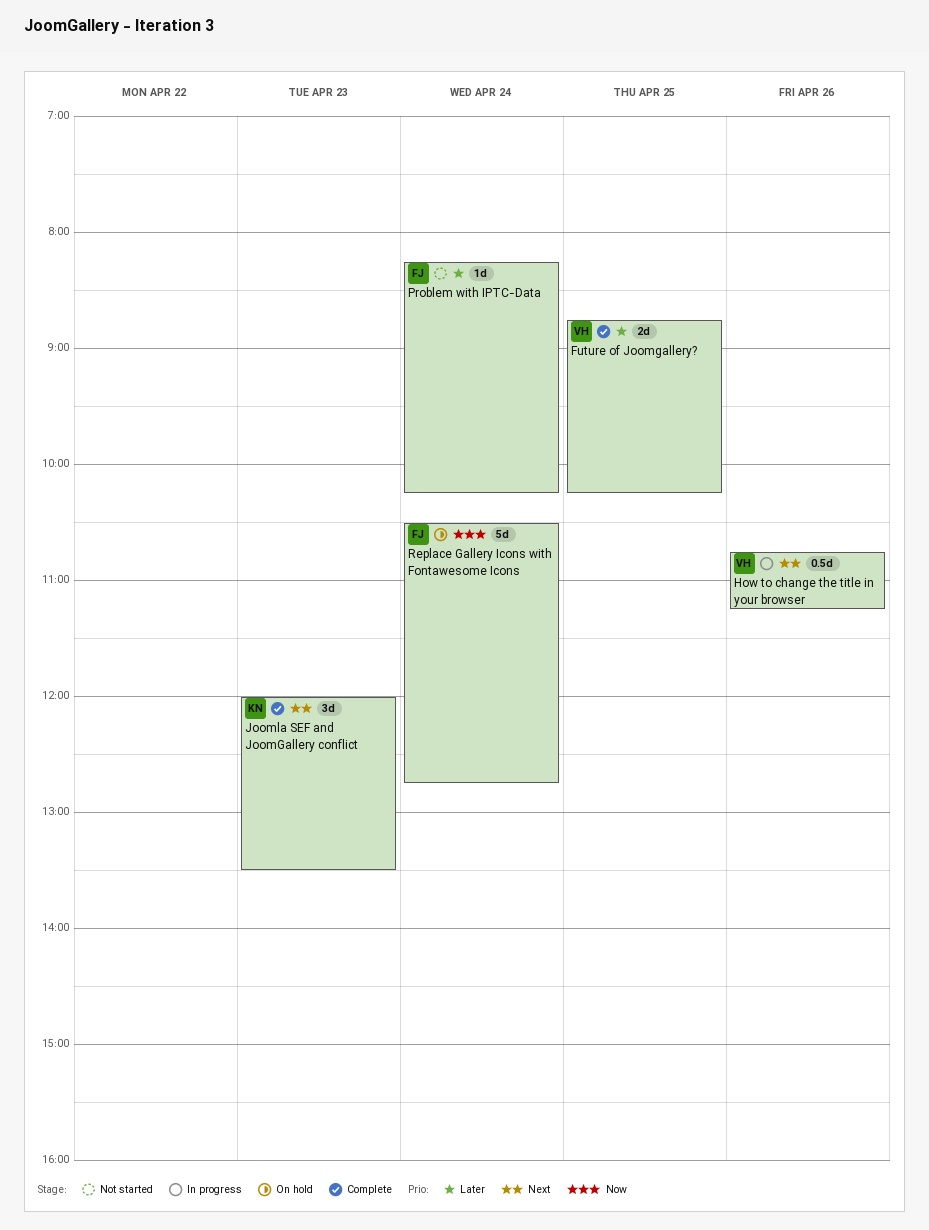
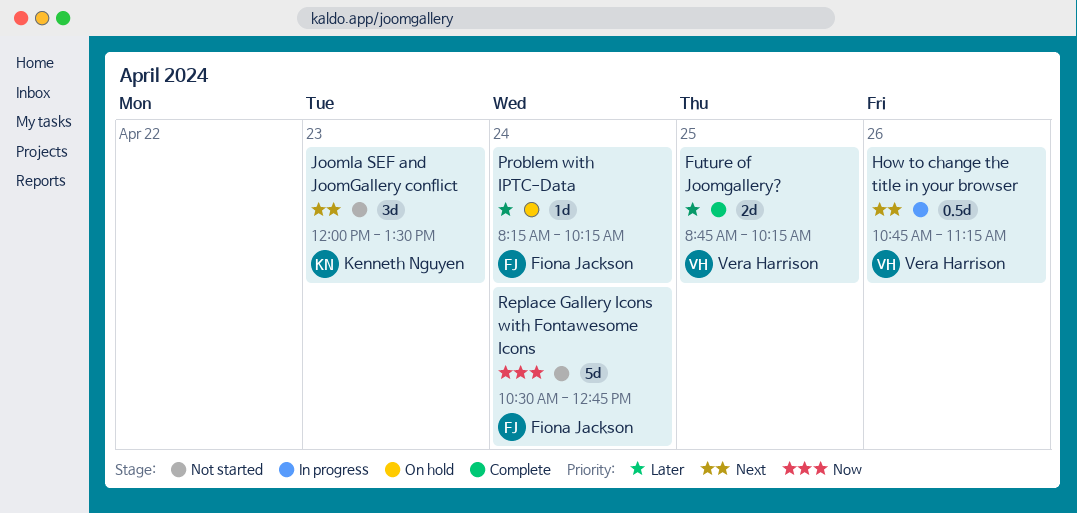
Joomla SEF and JoomGallery conflict, status: Complete -> Not started
Problem with IPTC-Data, status: Not started -> On hold
Replace Gallery Icons with Fontawesome Icons, status: On hold -> Not started

